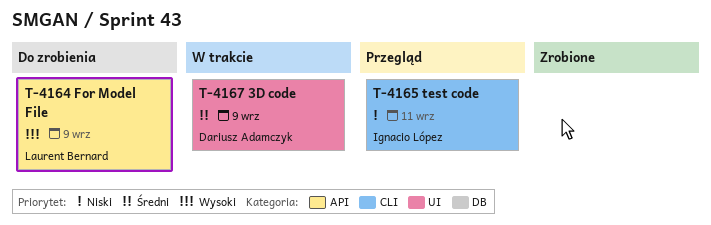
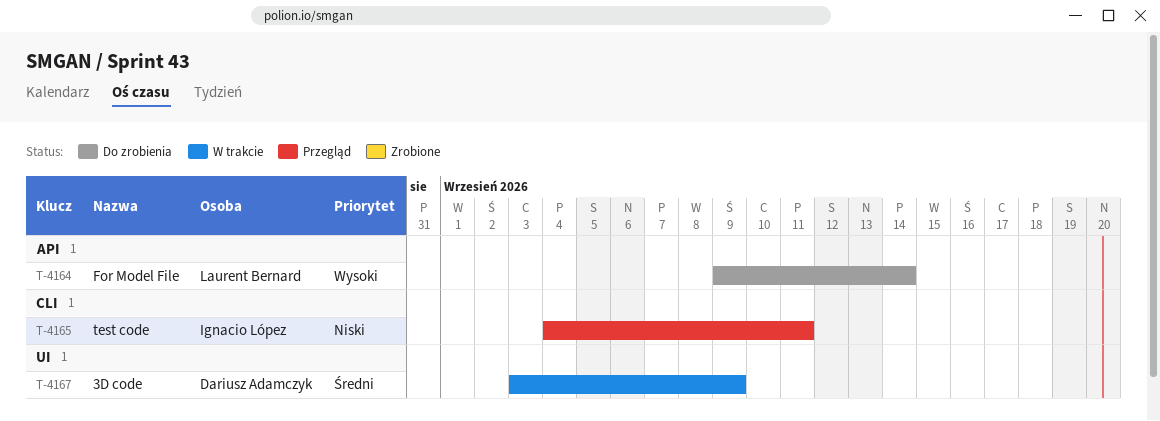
T-4164, due: Sep 9 -> Sep 14

